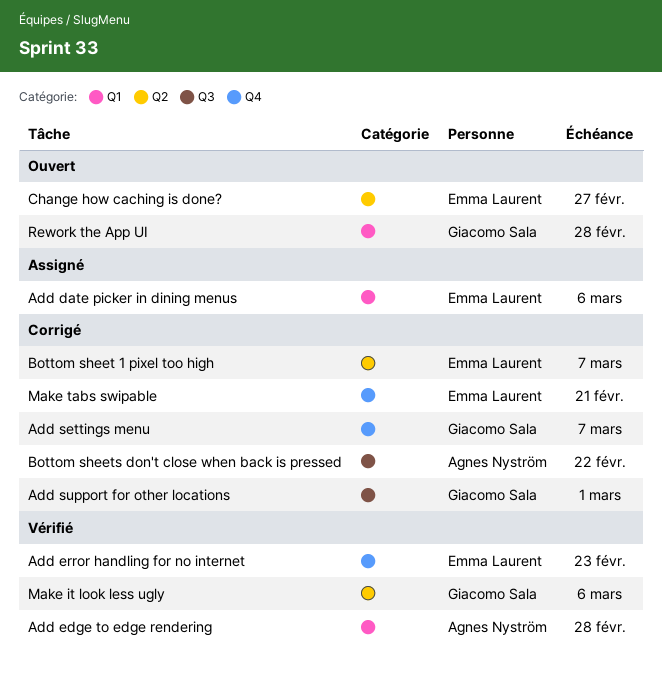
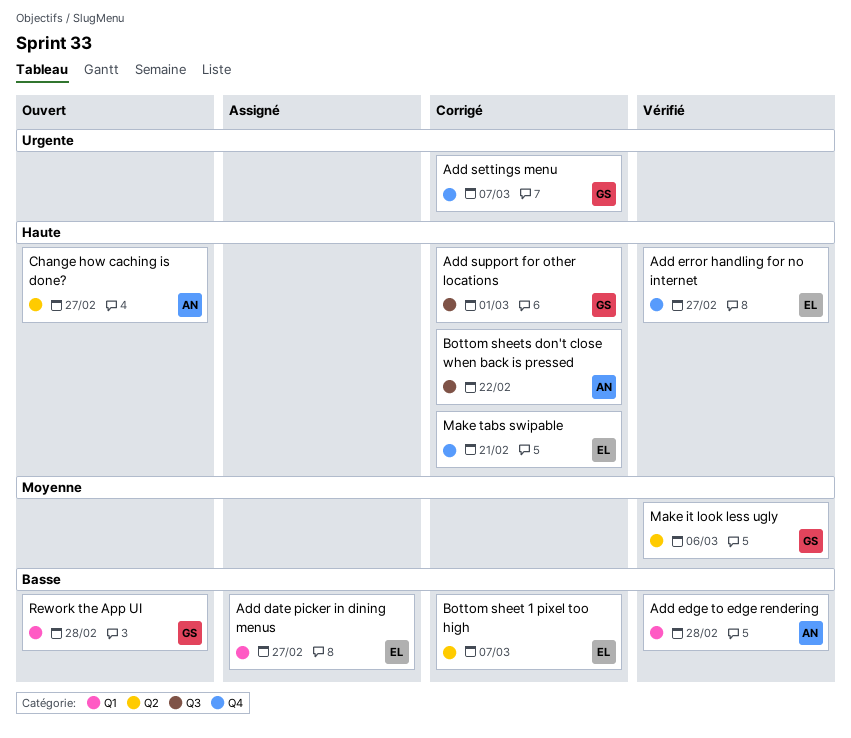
Add date picker in dining menus, due: Mar 6 -> Feb 27
Add error handling for no internet, due: Feb 23 -> Feb 27
Change how caching is done?, owner: Emma Laurent -> Agnes Nyström

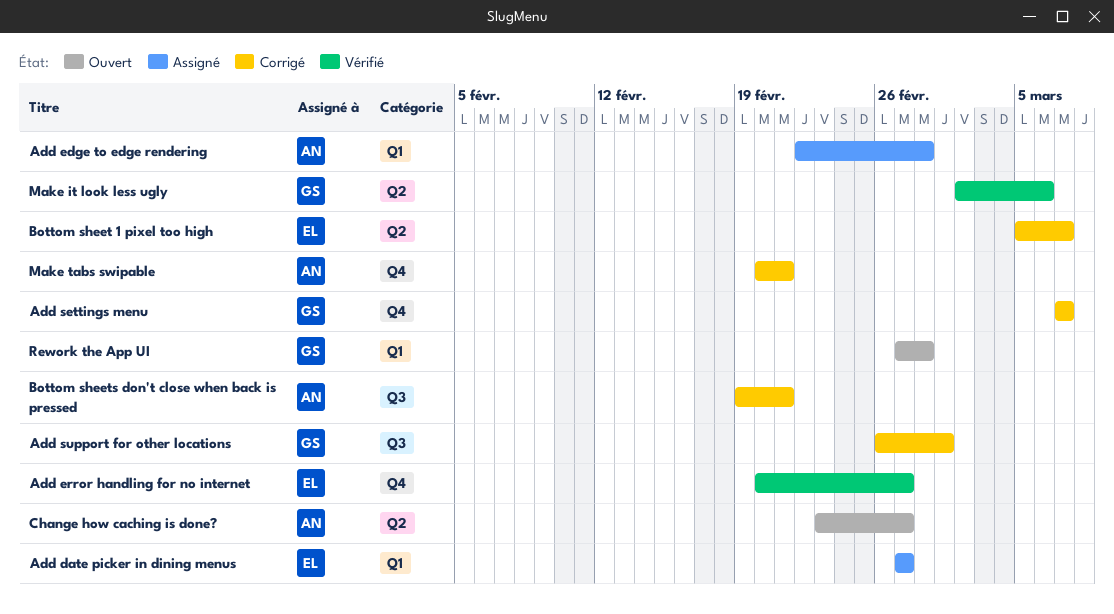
Add edge to edge rendering, status: Vérifié -> Assigné
Bottom sheets don't close when back is pressed, due: Feb 22 -> Feb 21
Make tabs swipable, owner: EL -> AN

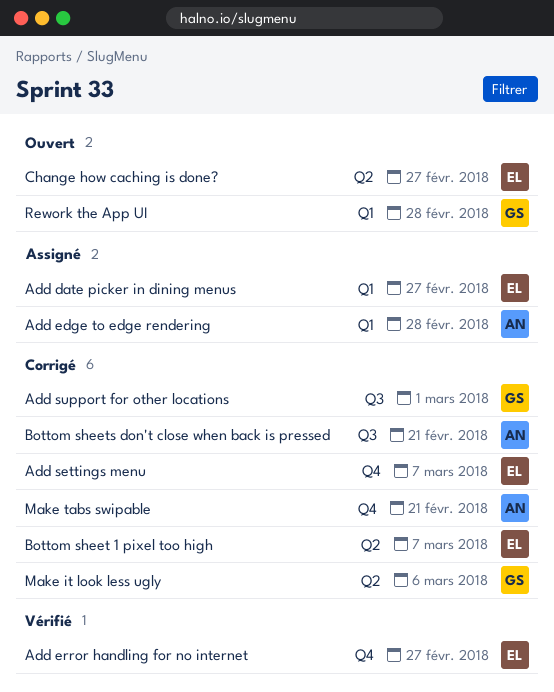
Add settings menu, owner: GS -> EL
Change how caching is done?, owner: AN -> EL
Make it look less ugly, status: Vérifié -> Corrigé

